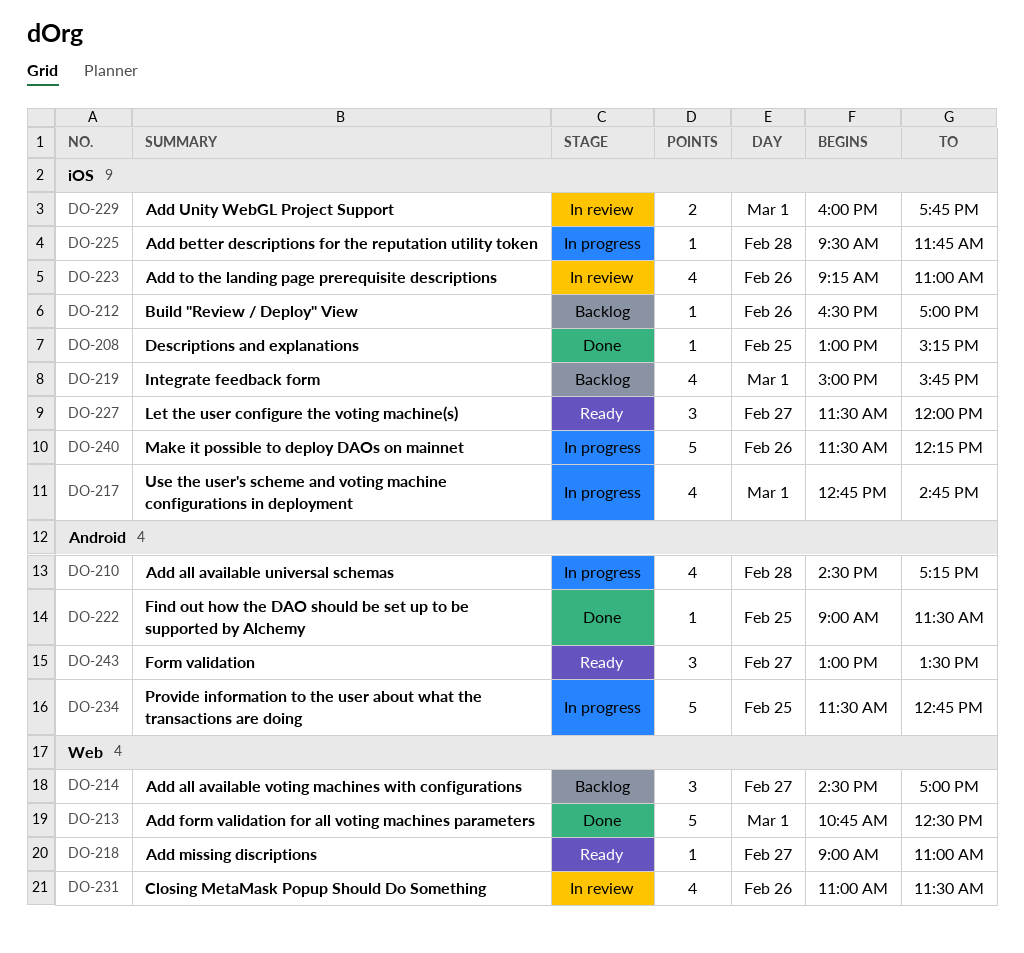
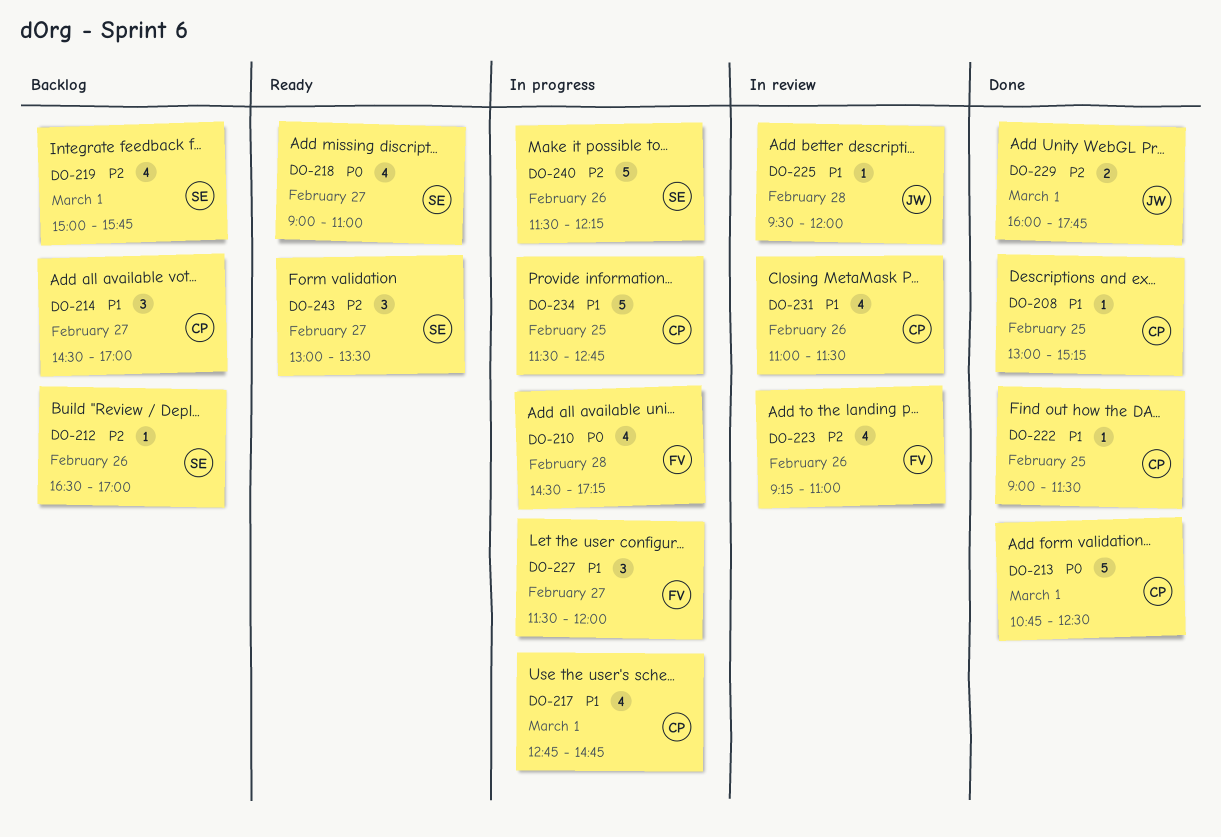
DO-218, estimate: 1 -> 4
DO-225, status: In progress -> In review
DO-225, ends: 11:45 -> 12:00
DO-227, status: Ready -> In progress
DO-229, status: In review -> Done

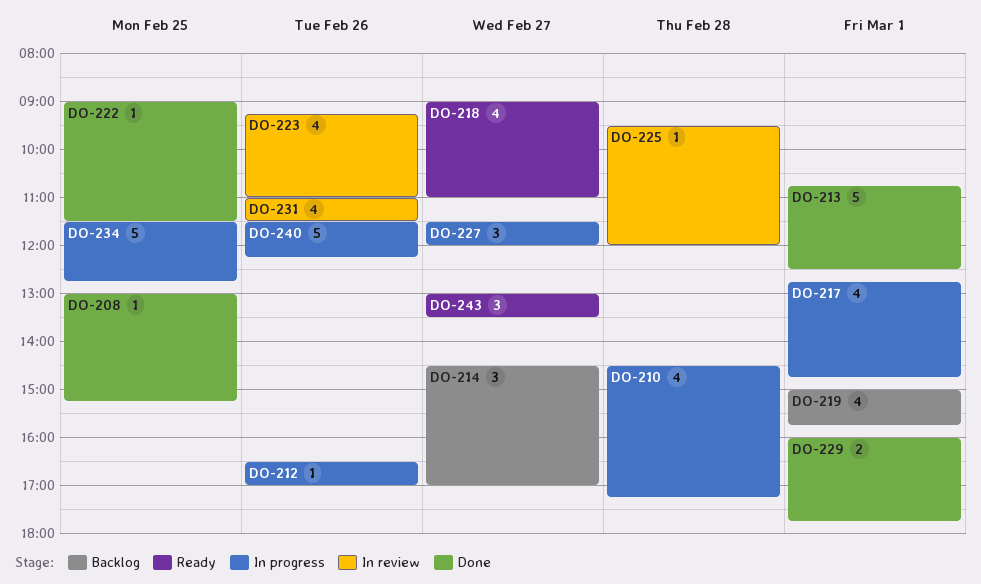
DO-212, status: Backlog -> In progress

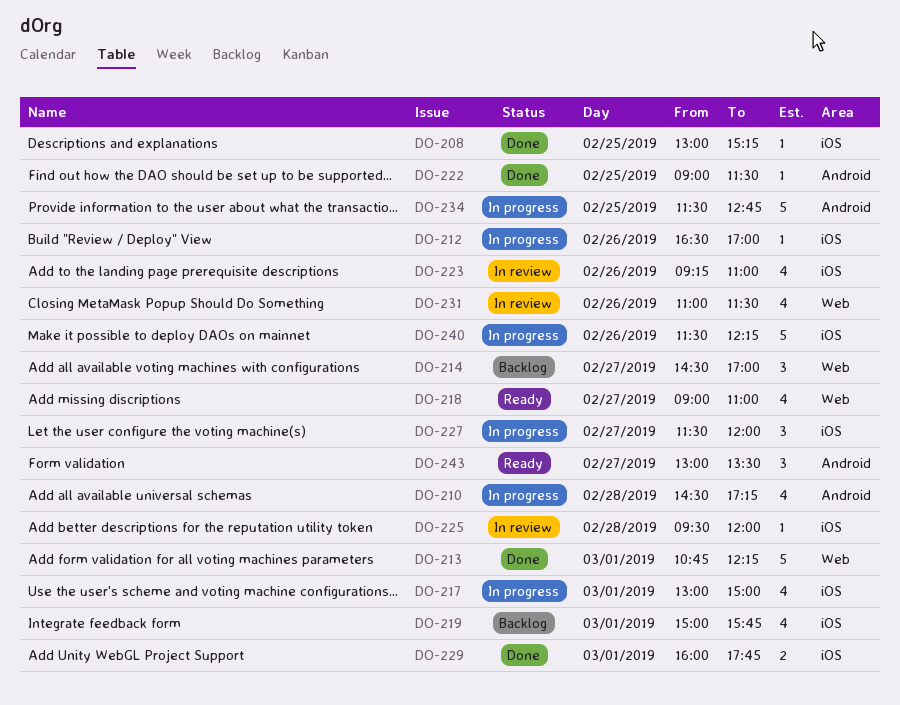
DO-213, ends: 12:30 -> 12:15
DO-217, begins: 12:45 -> 13:00
DO-217, ends: 14:45 -> 15:00

